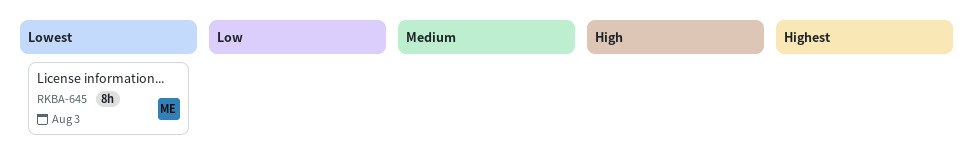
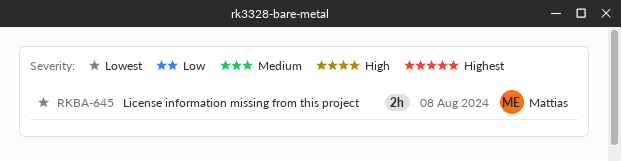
RKBA-645, estimate: 8h -> 2h
RKBA-645, due: Aug 3 -> Aug 8

